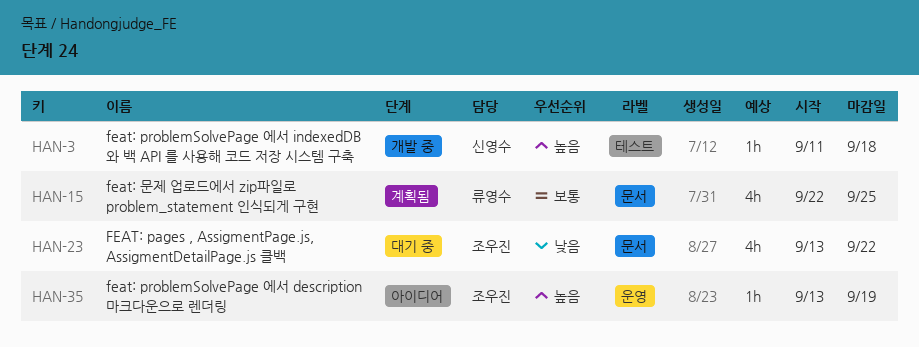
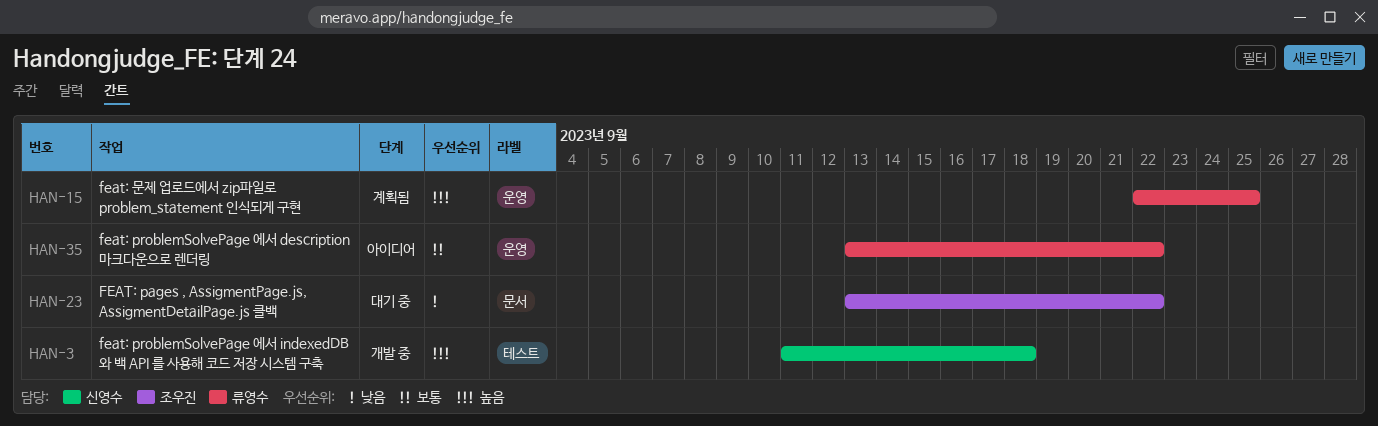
HAN-15, priority: 보통 -> 높음
HAN-15, label: 문서 -> 운영
HAN-35, owner: 조우진 -> 류영수
HAN-35, priority: 높음 -> 보통
HAN-35, due: Sep 19 -> Sep 22

